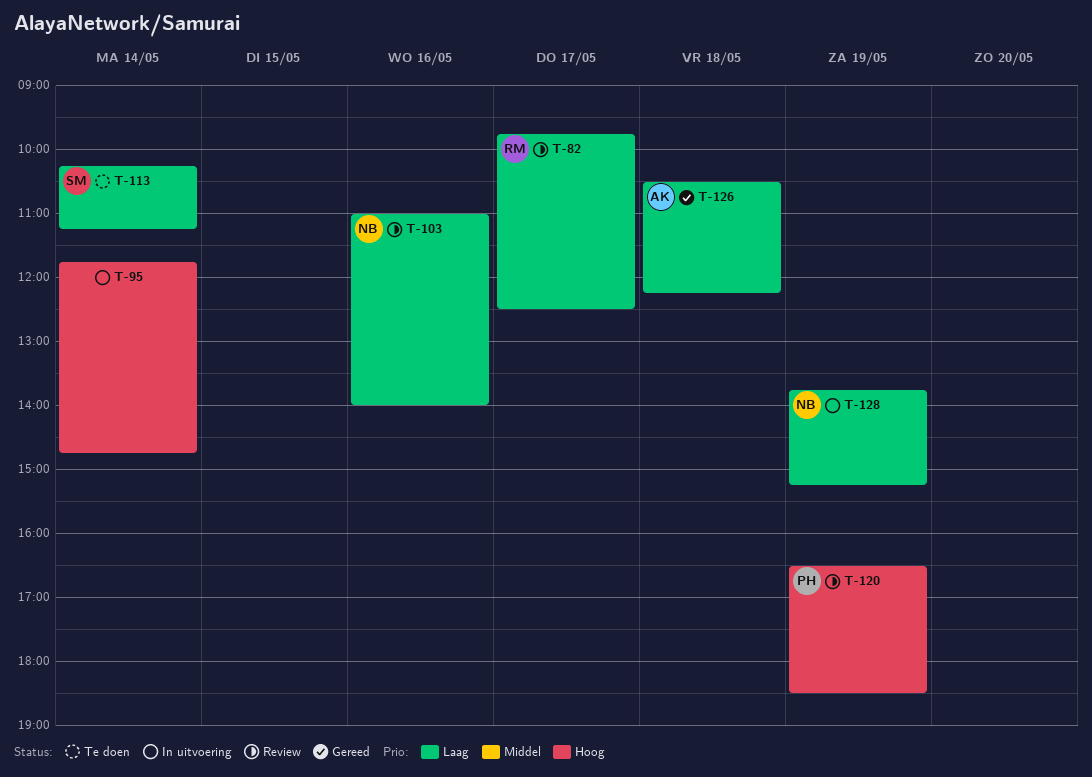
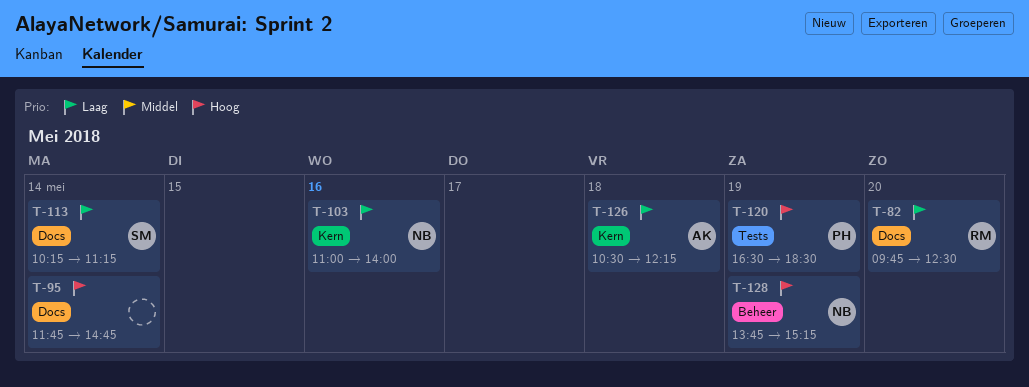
T-82, day: May 17 -> May 20
T-128, priority: Laag -> Hoog

